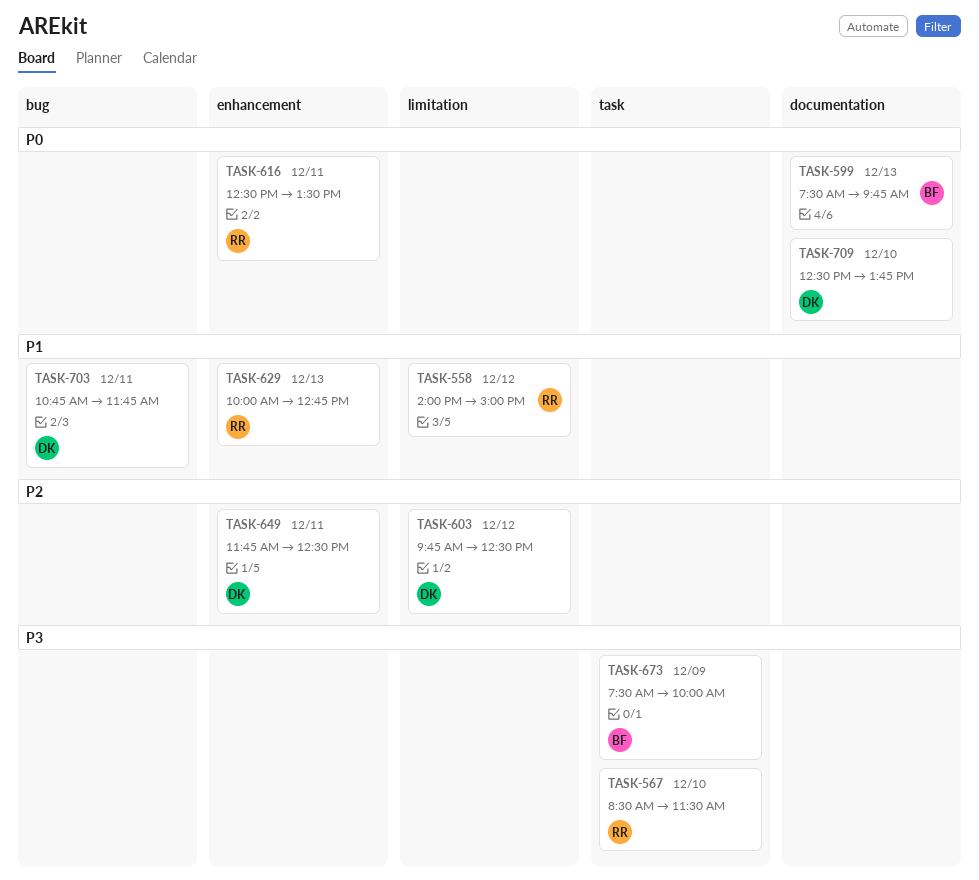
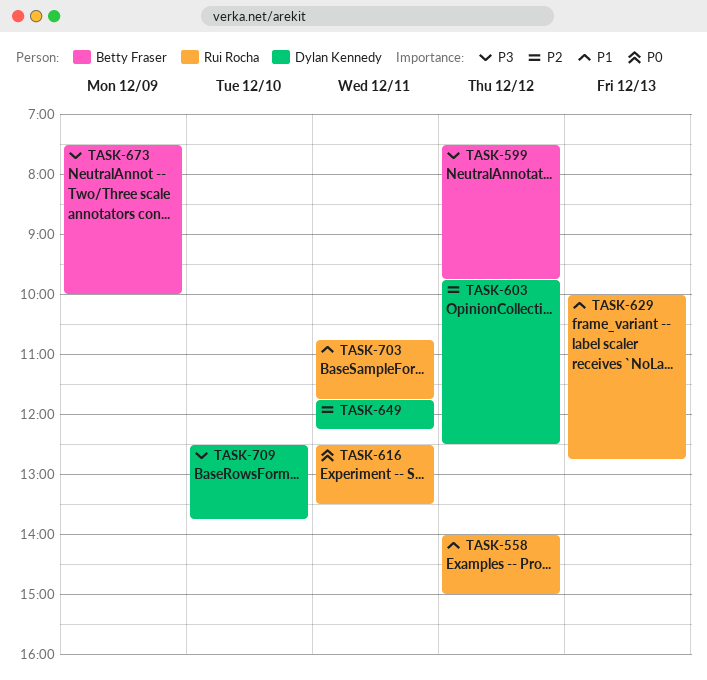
TASK-567: present -> none
TASK-599, priority: P0 -> P3
TASK-599, day: Dec 13 -> Dec 12
TASK-649, ends: 12:30 -> 12:15
TASK-703, owner: Dylan Kennedy -> Rui Rocha
TASK-709, priority: P0 -> P3

